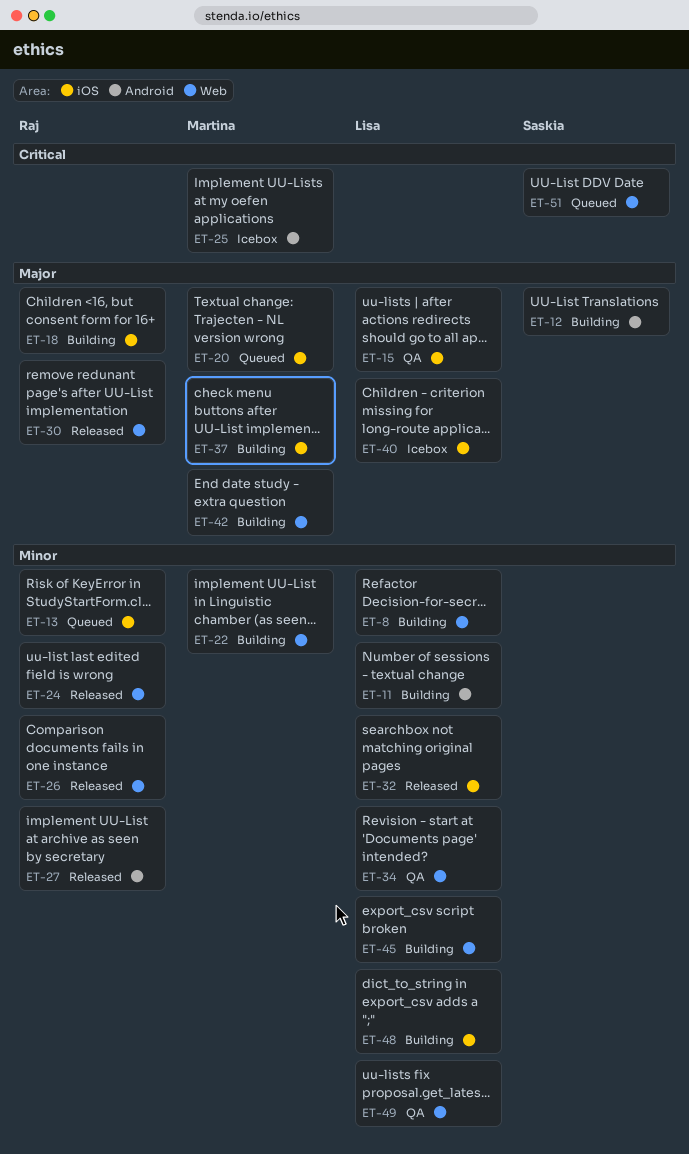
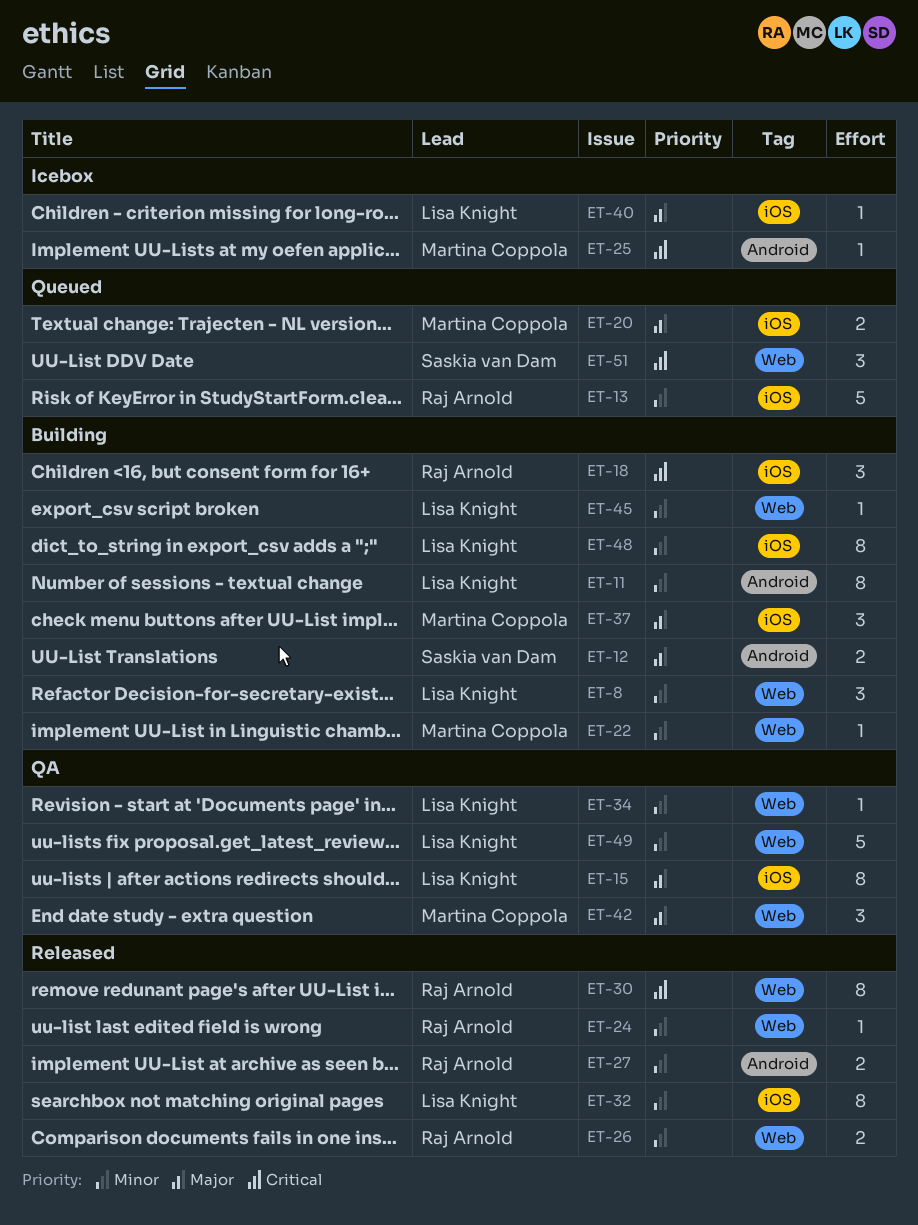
ET-18, priority: Major -> Critical
ET-30, priority: Major -> Critical
ET-42, status: Building -> QA

